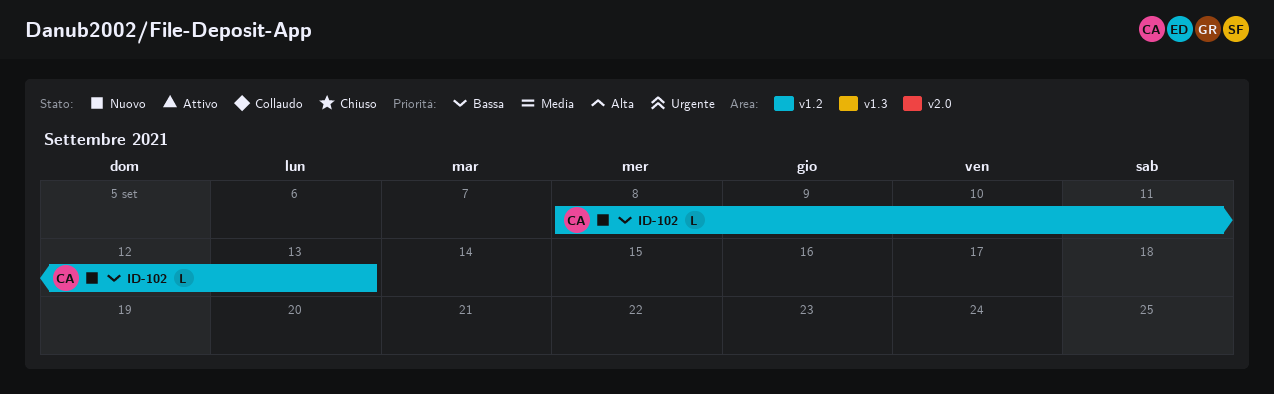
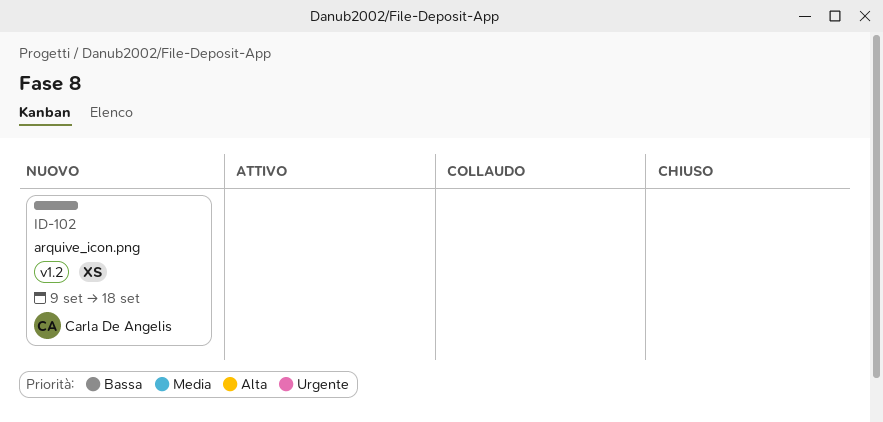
ID-102, estimate: L -> XS
ID-102, start: Sep 8 -> Sep 9
ID-102, due: Sep 13 -> Sep 18

